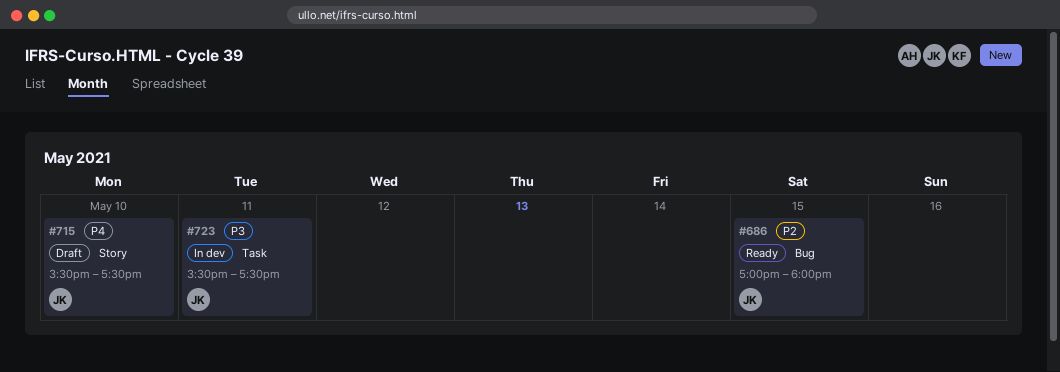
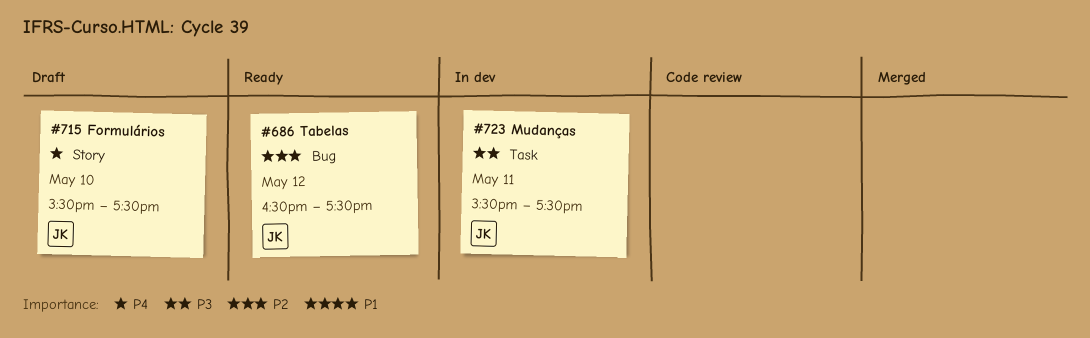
#686, day: May 15 -> May 12
#686, begins: 17:00 -> 16:30
#686, ends: 18:00 -> 17:30

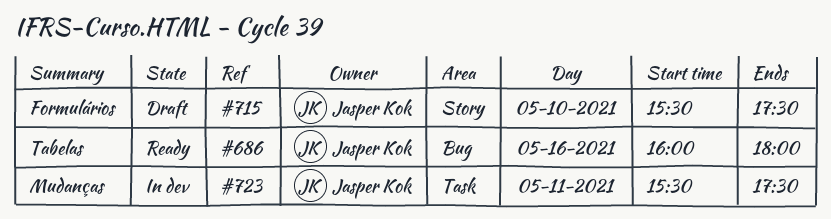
#686, day: May 12 -> May 16
#686, begins: 16:30 -> 16:00
#686, ends: 17:30 -> 18:00

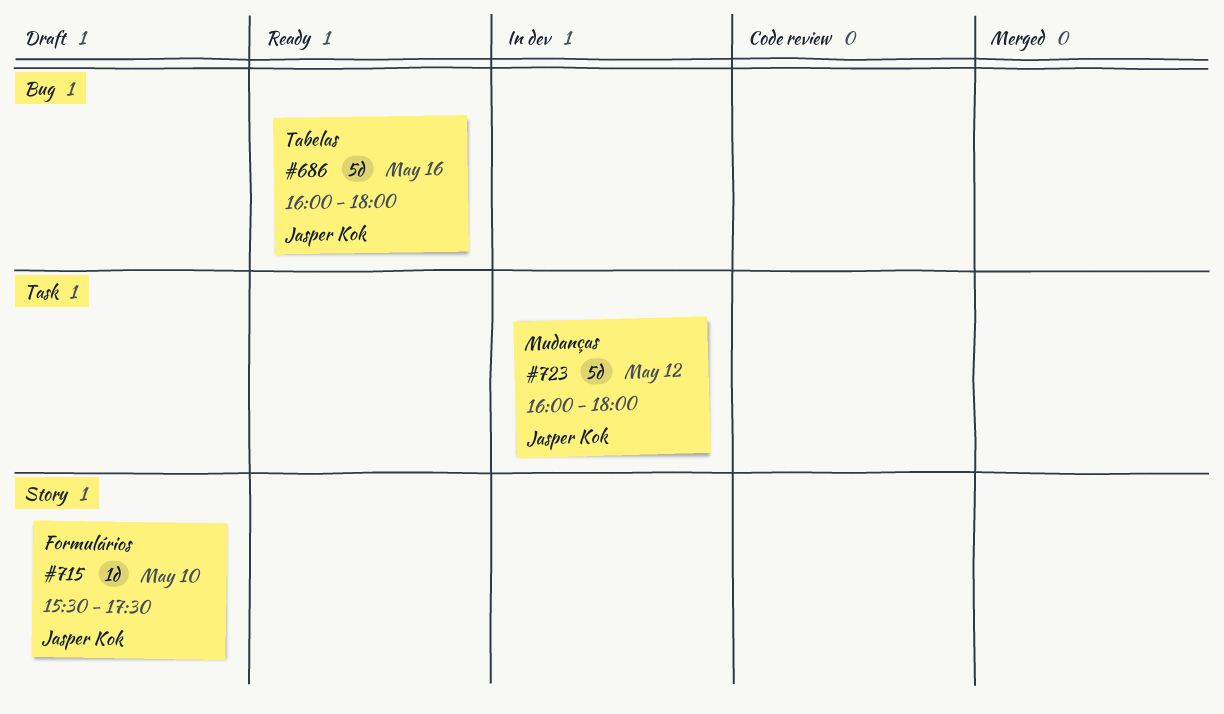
#723, day: May 11 -> May 12
#723, begins: 15:30 -> 16:00
#723, ends: 17:30 -> 18:00

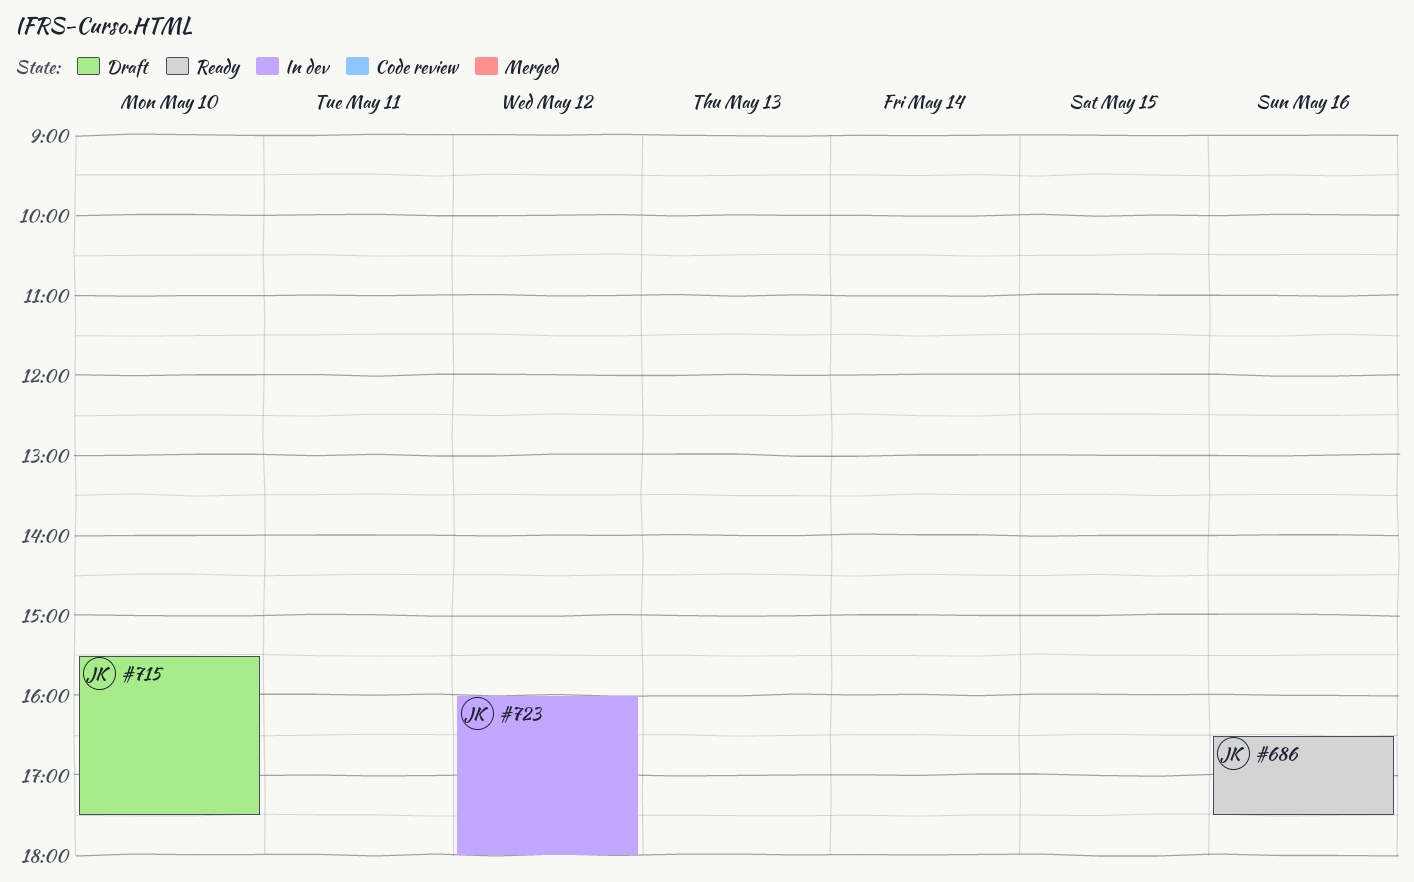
#686, begins: 16:00 -> 16:30
#686, ends: 18:00 -> 17:30

